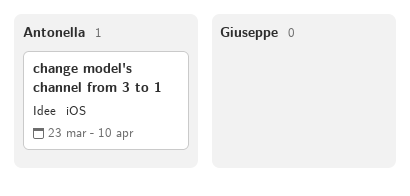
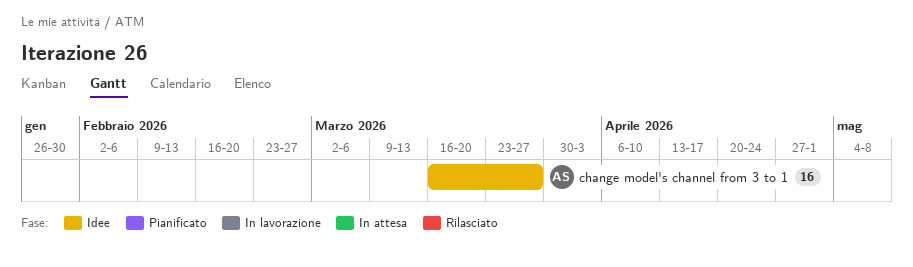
change model's channel from 3 to 1, start: Mar 23 -> Mar 16
change model's channel from 3 to 1, due: Apr 10 -> Mar 27

